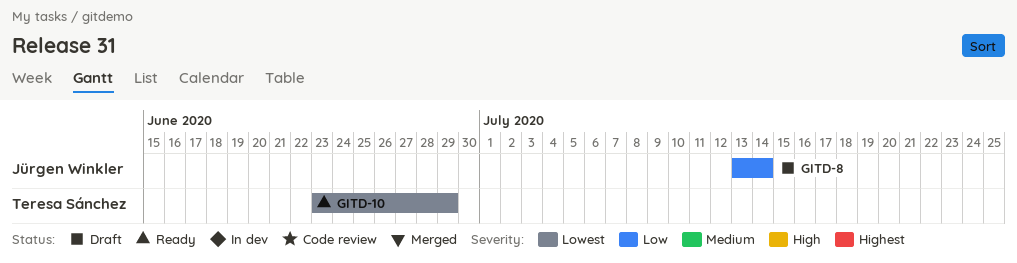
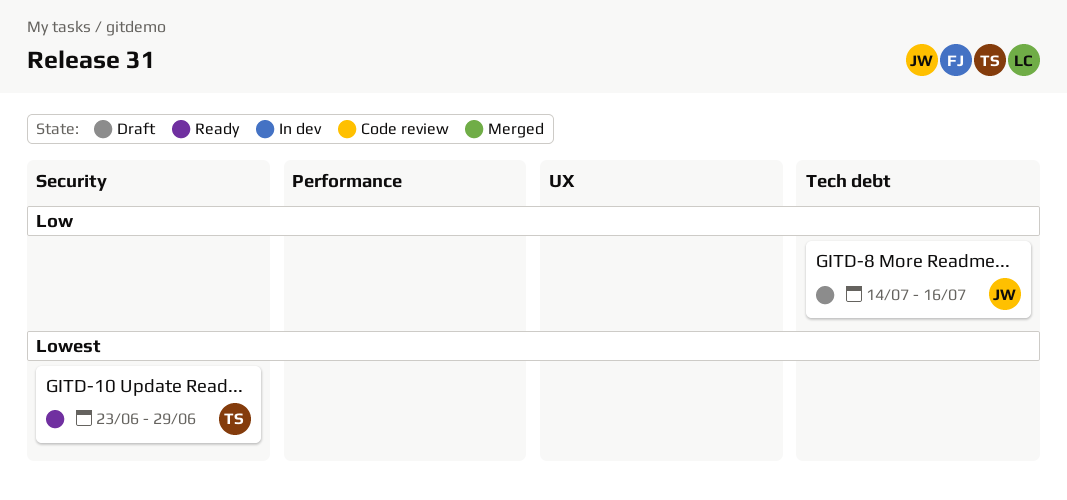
GITD-8, start: Jul 13 -> Jul 14
GITD-8, due: Jul 14 -> Jul 16

